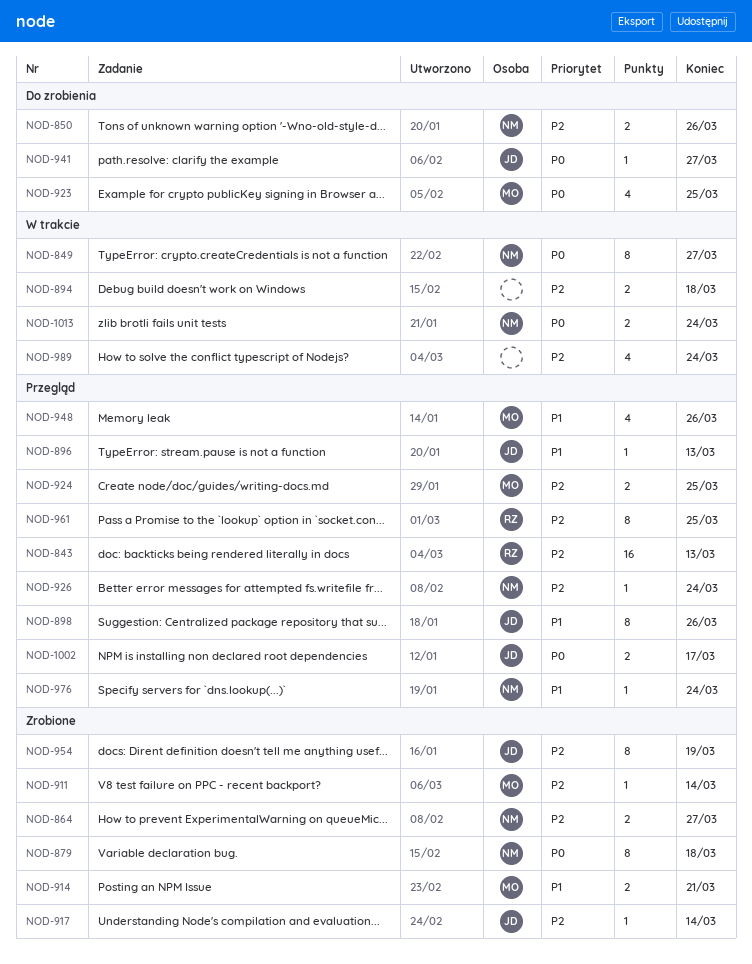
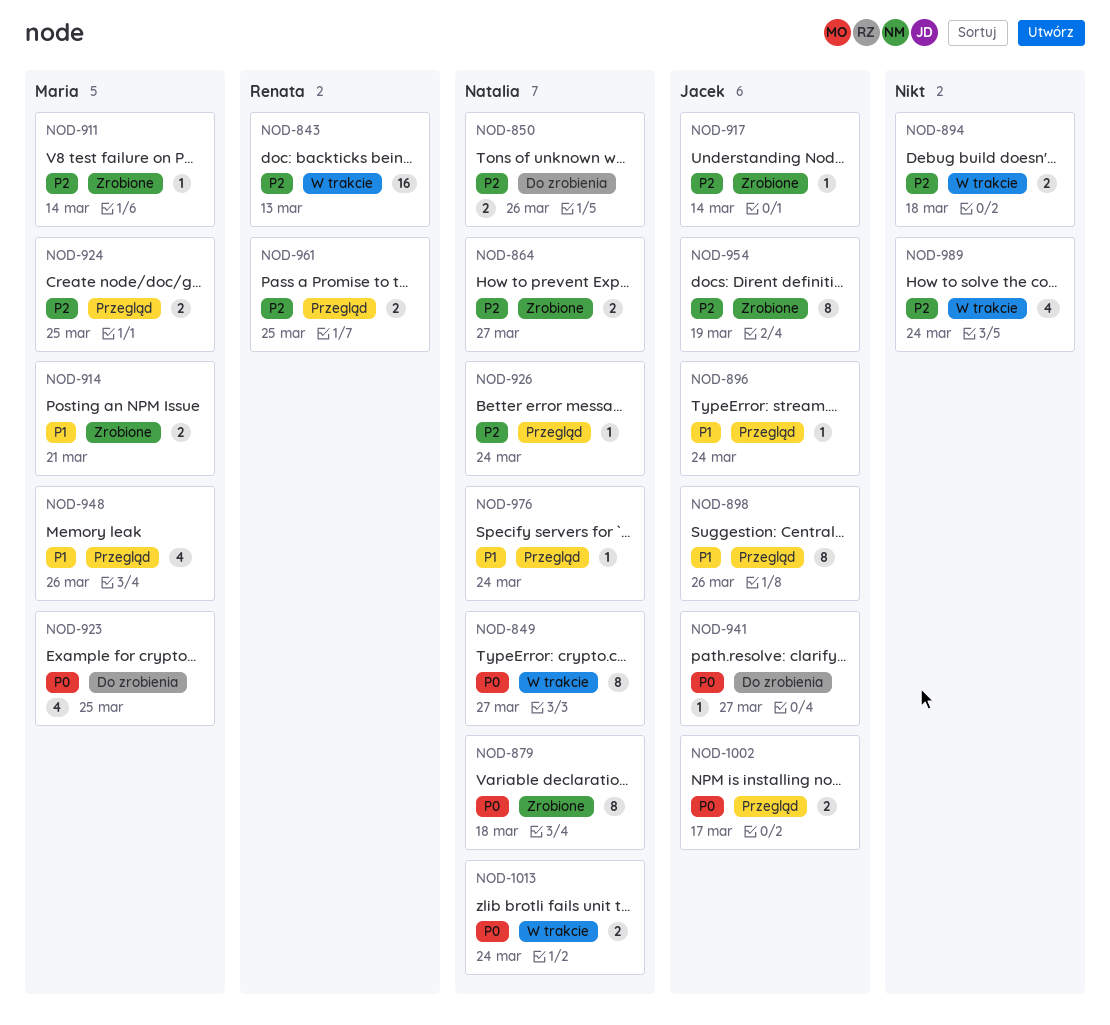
NOD-843, status: Przegląd -> W trakcie
NOD-896, due: Mar 13 -> Mar 24
NOD-961, estimate: 8 -> 2

